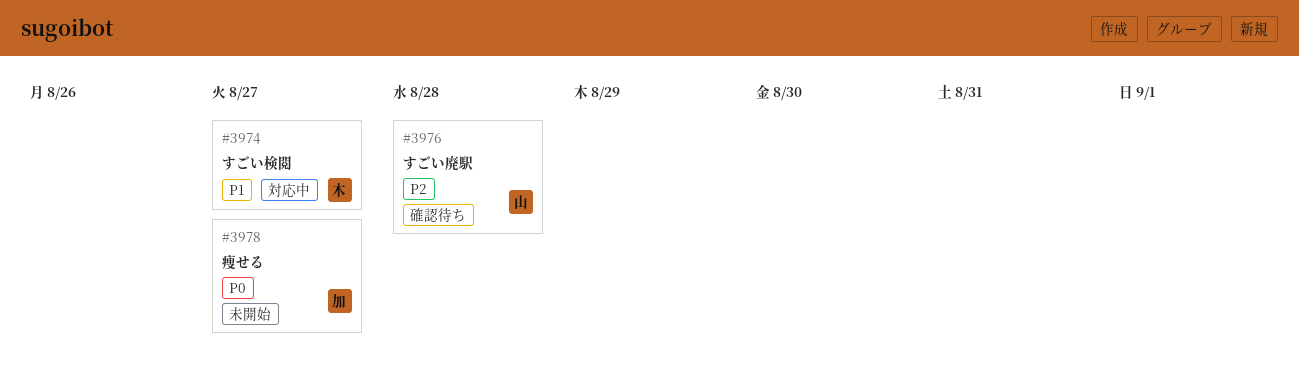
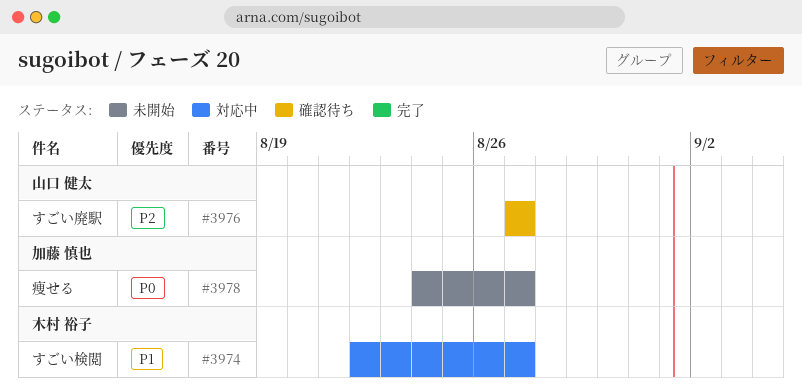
#3976, due: Aug 28 -> Aug 27

